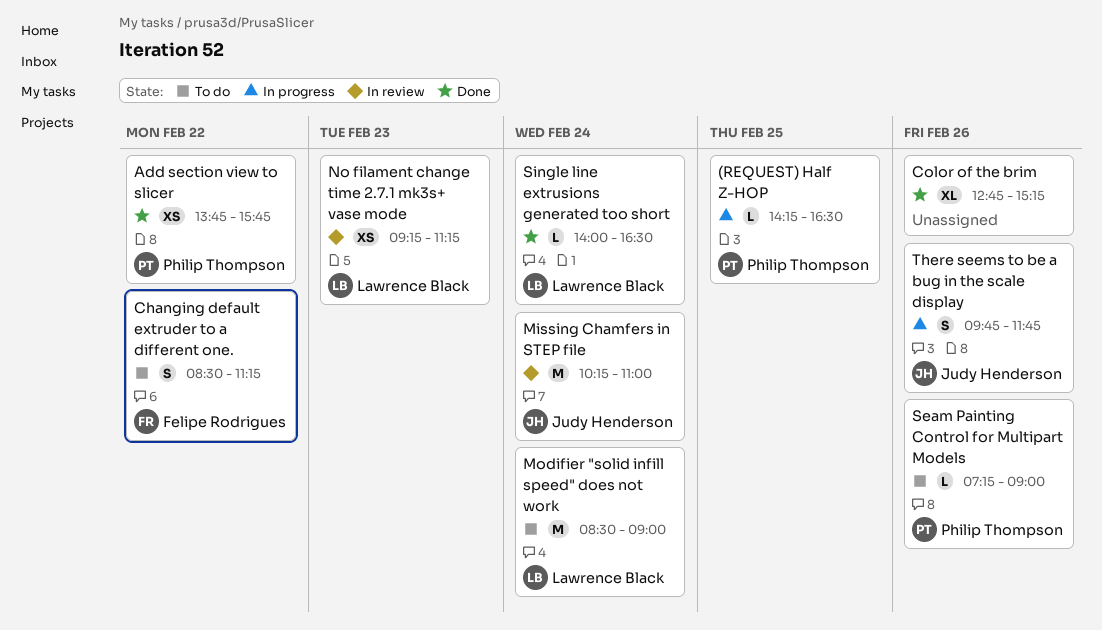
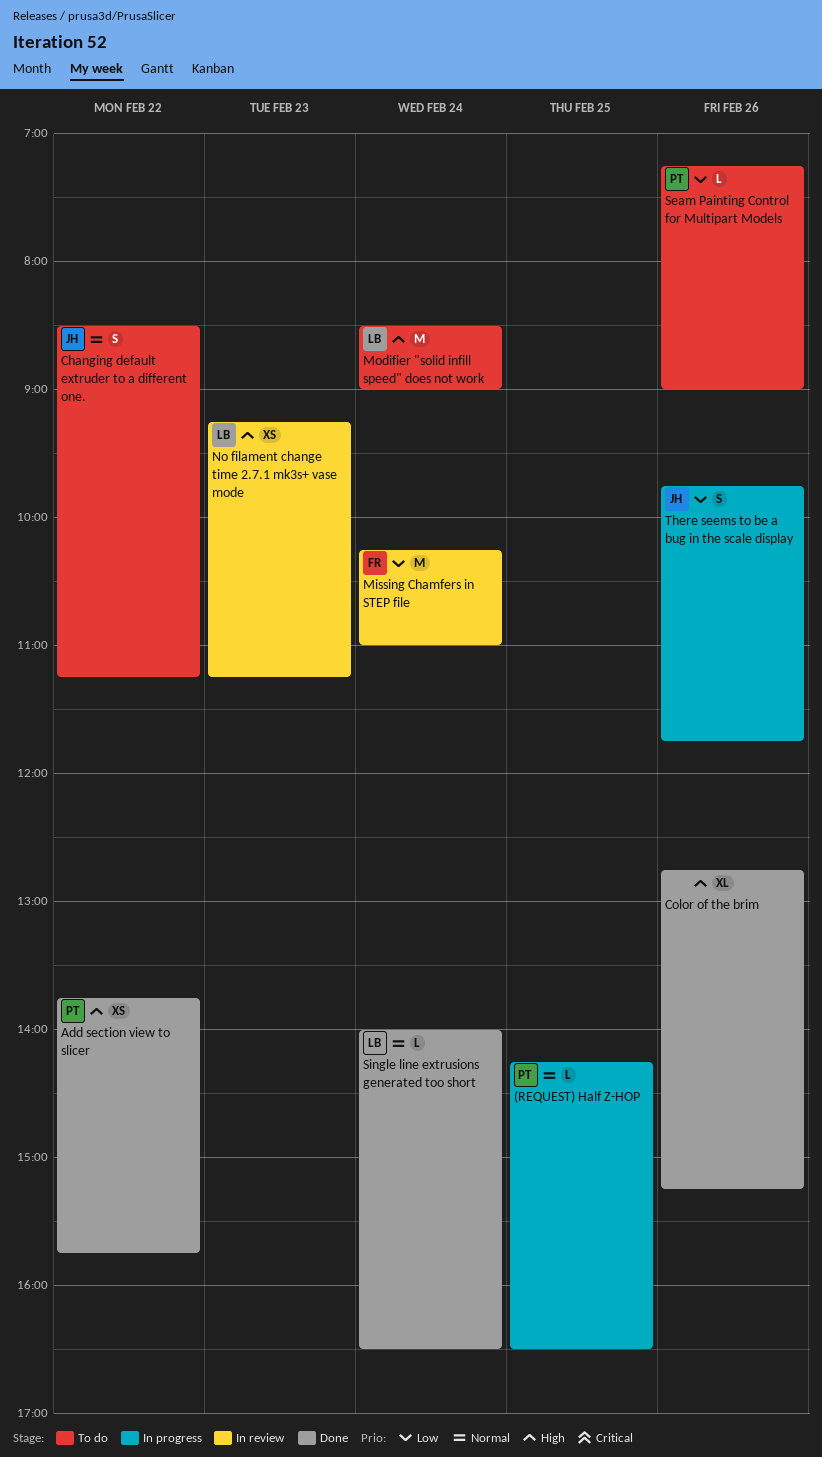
Changing default extruder to a different one., owner: Felipe Rodrigues -> Judy Henderson
Missing Chamfers in STEP file, owner: Judy Henderson -> Felipe Rodrigues

